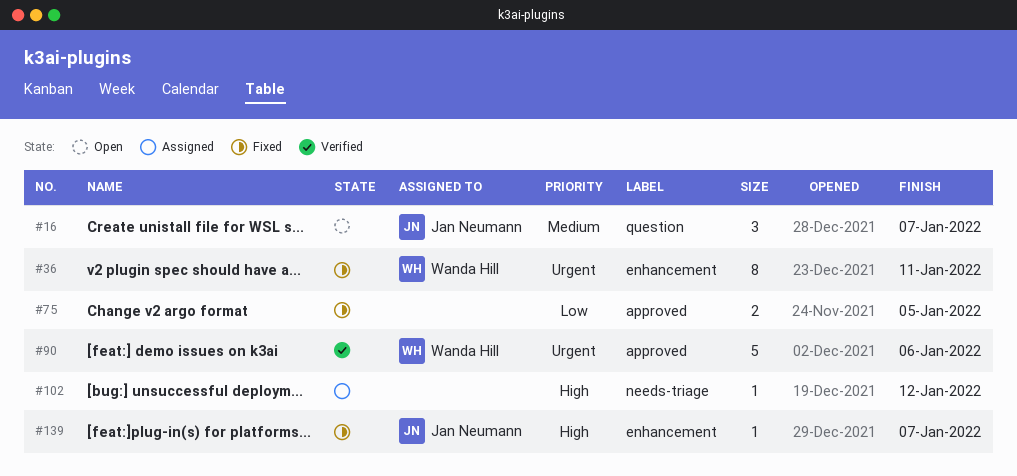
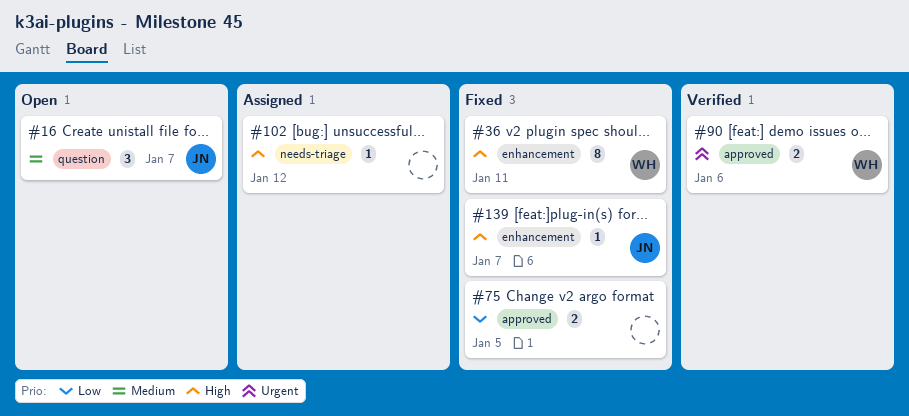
#36, priority: Urgent -> High
#90, estimate: 5 -> 2

